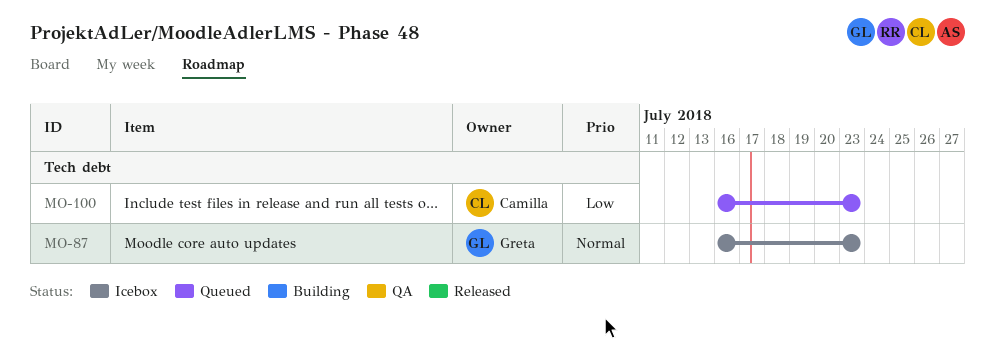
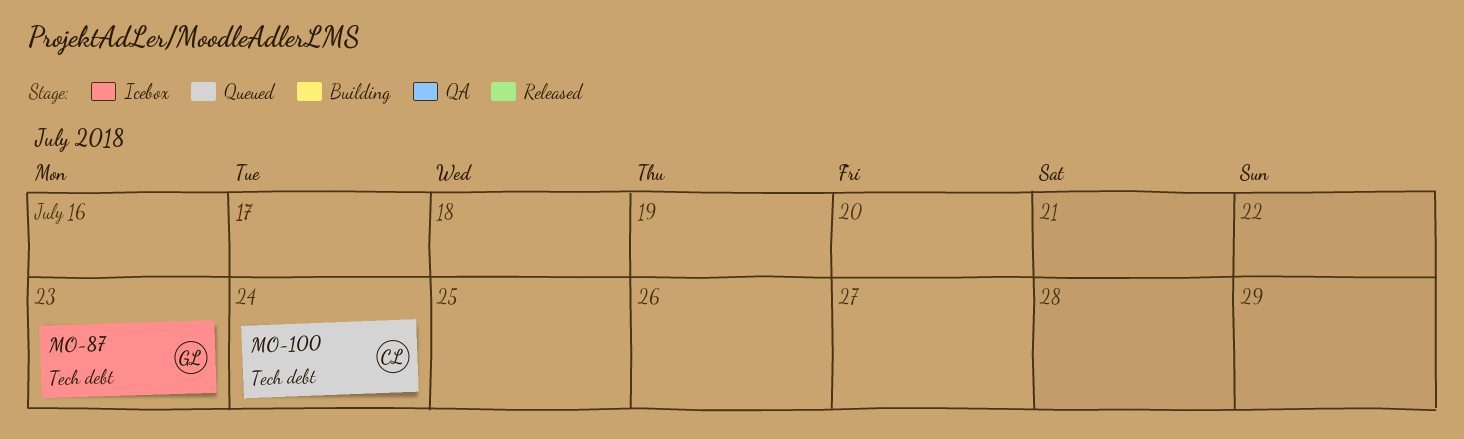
MO-100, due: Jul 23 -> Jul 24

